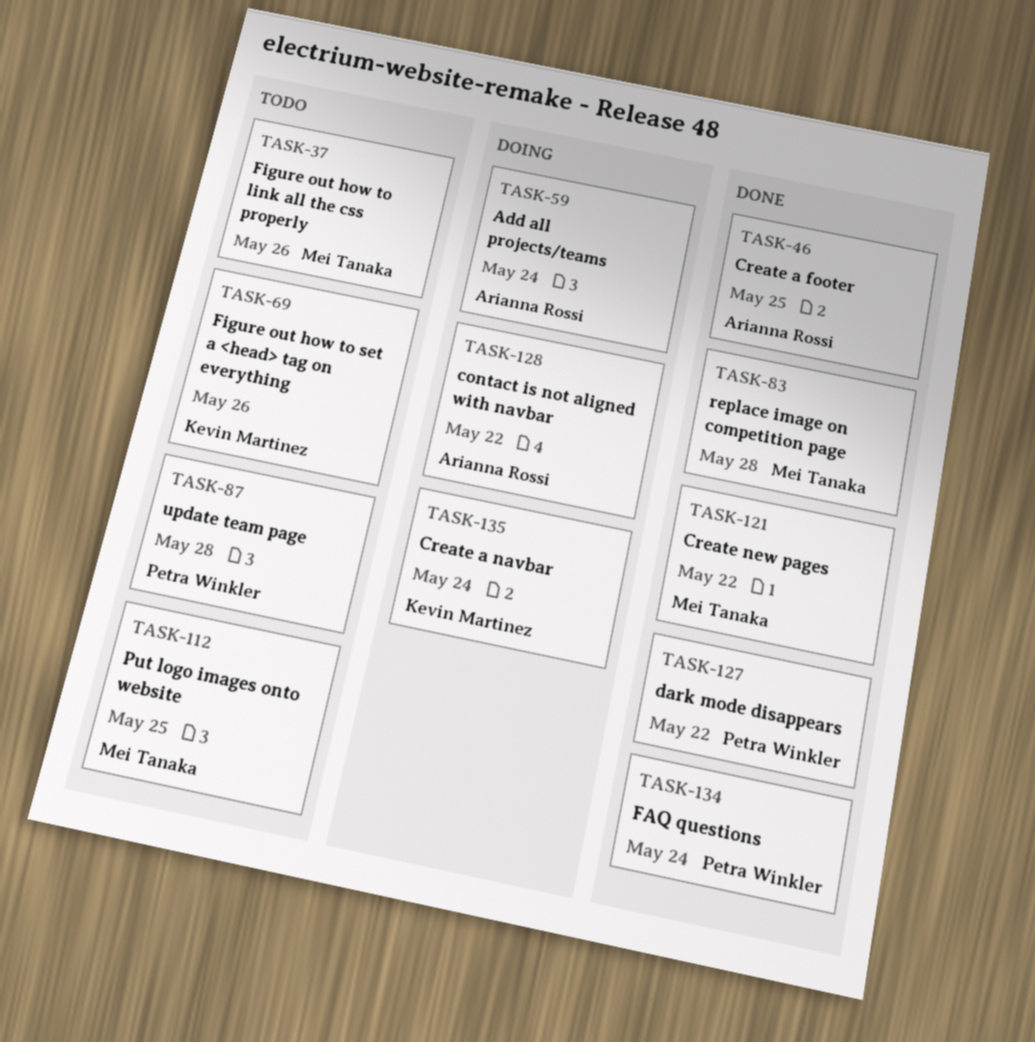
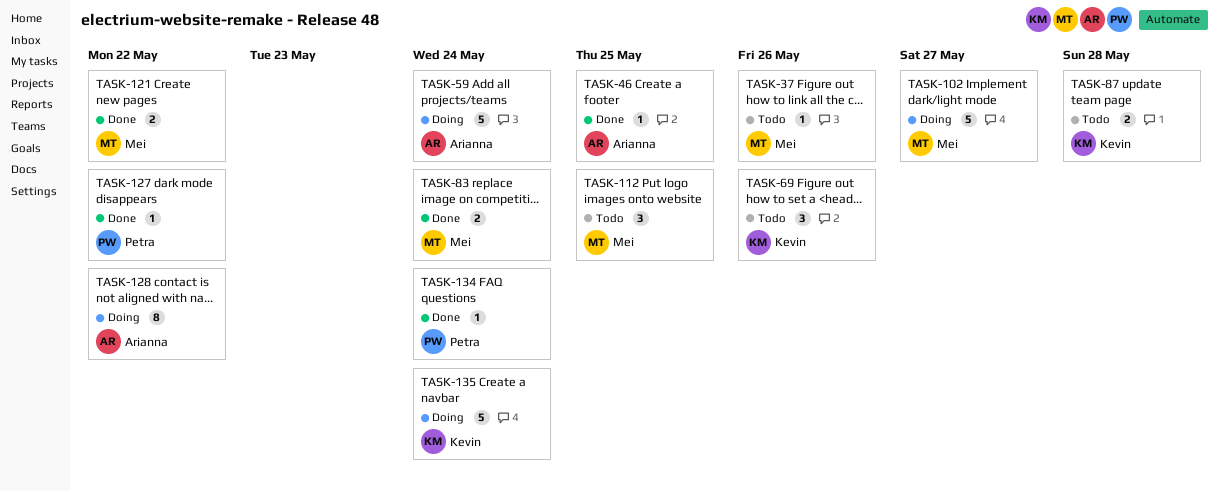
TASK-83, due: May 28 -> May 24
TASK-87, owner: Petra Winkler -> Kevin Martinez
TASK-102: none -> present

